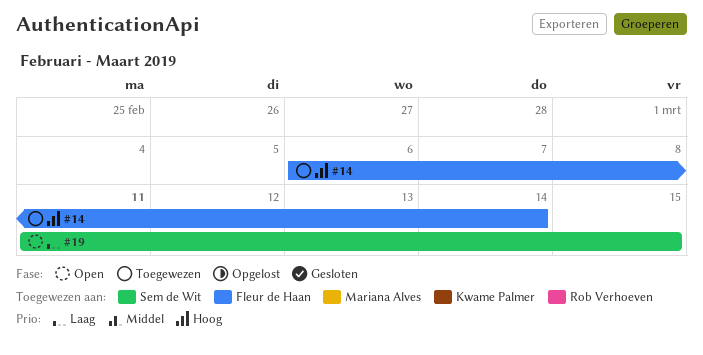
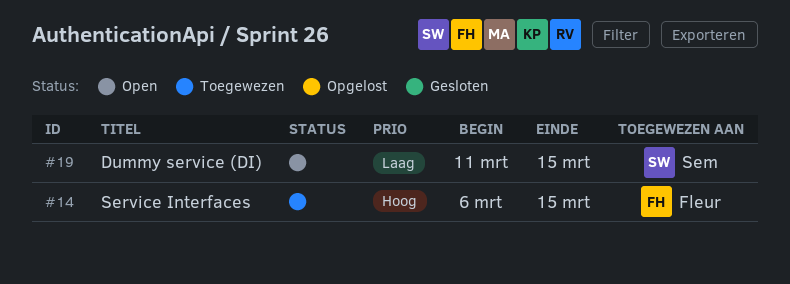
#14, due: Mar 14 -> Mar 15

